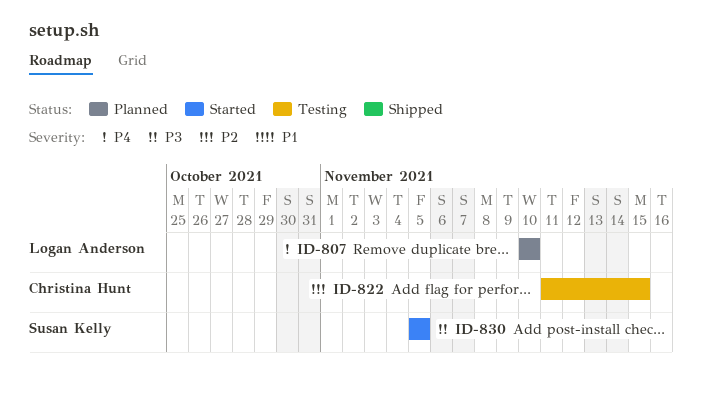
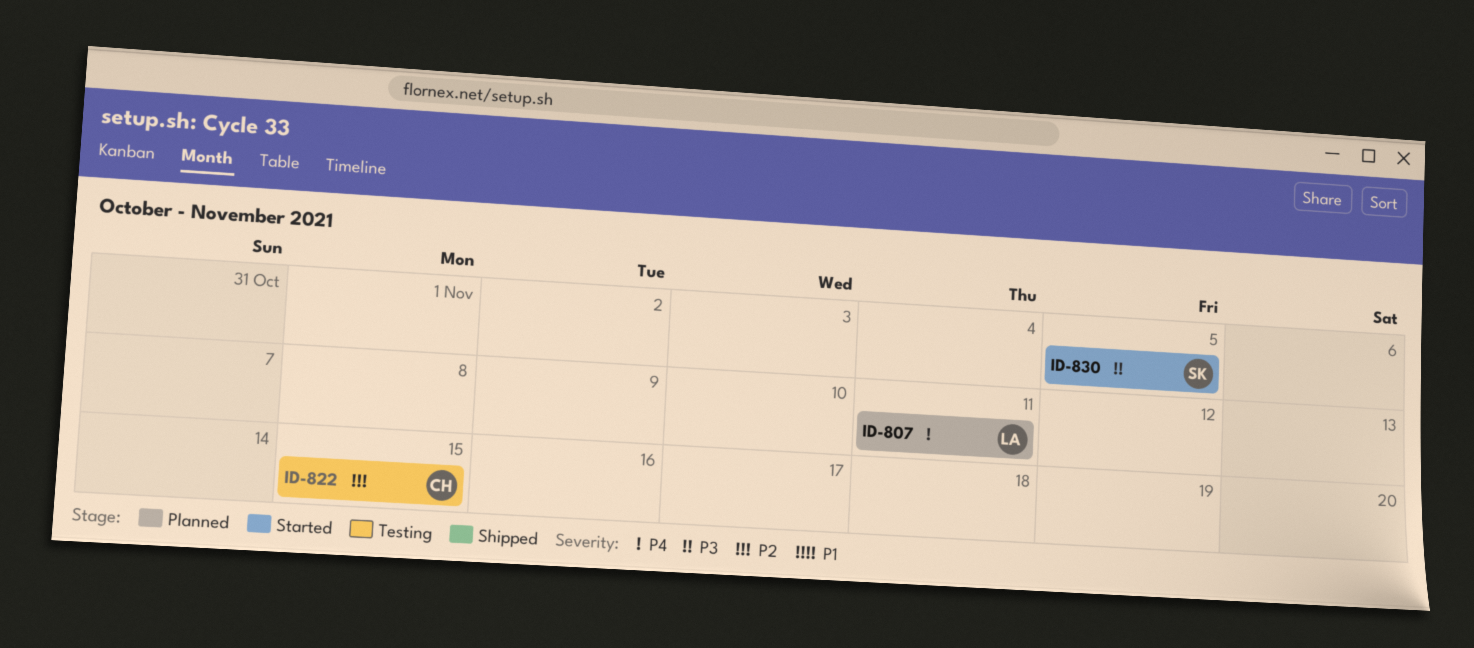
ID-807, due: Nov 10 -> Nov 11

